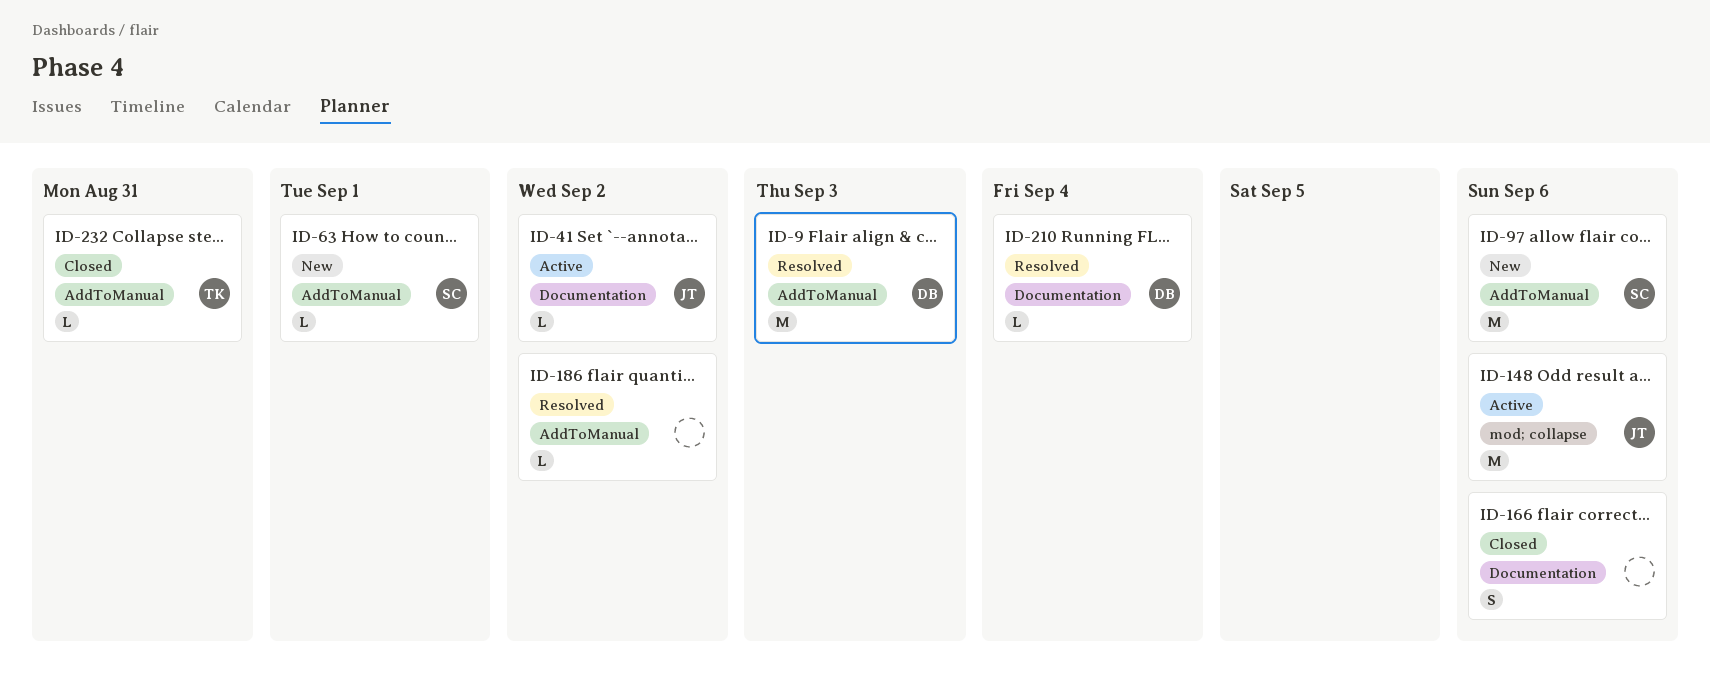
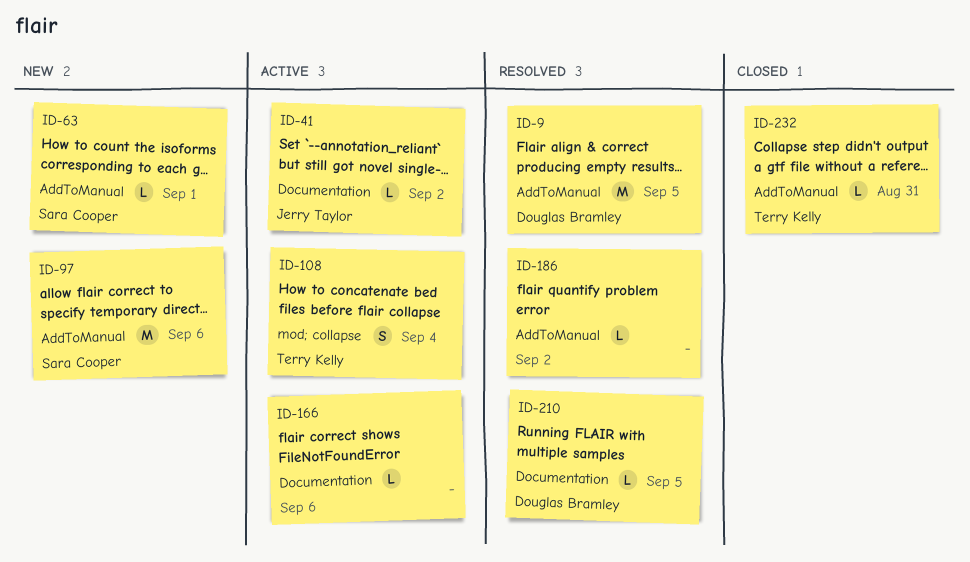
ID-9, due: Sep 3 -> Sep 5
ID-108: none -> present
ID-148: present -> none
ID-166, status: Closed -> Active
ID-166, estimate: S -> L
ID-210, due: Sep 4 -> Sep 5

